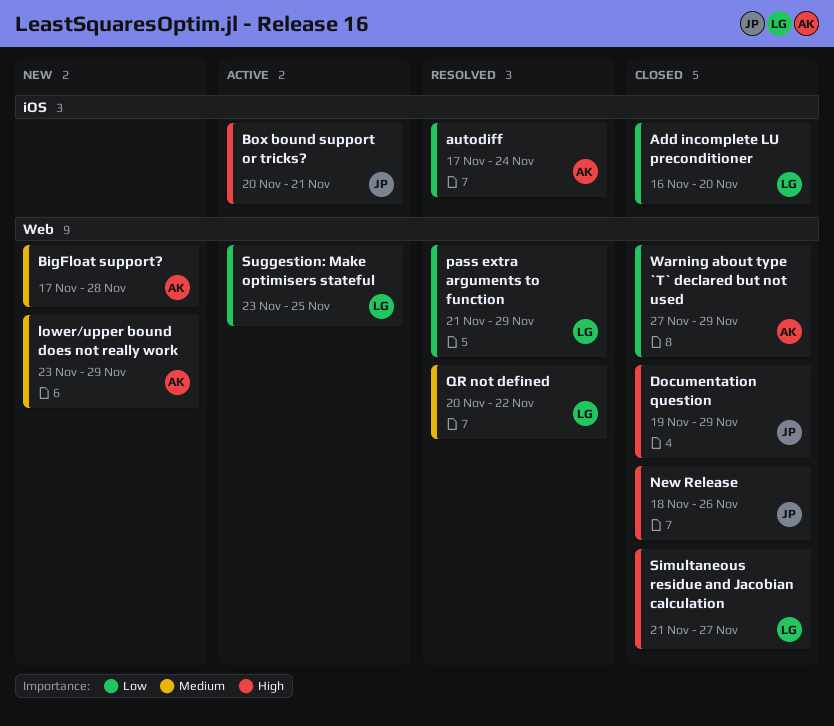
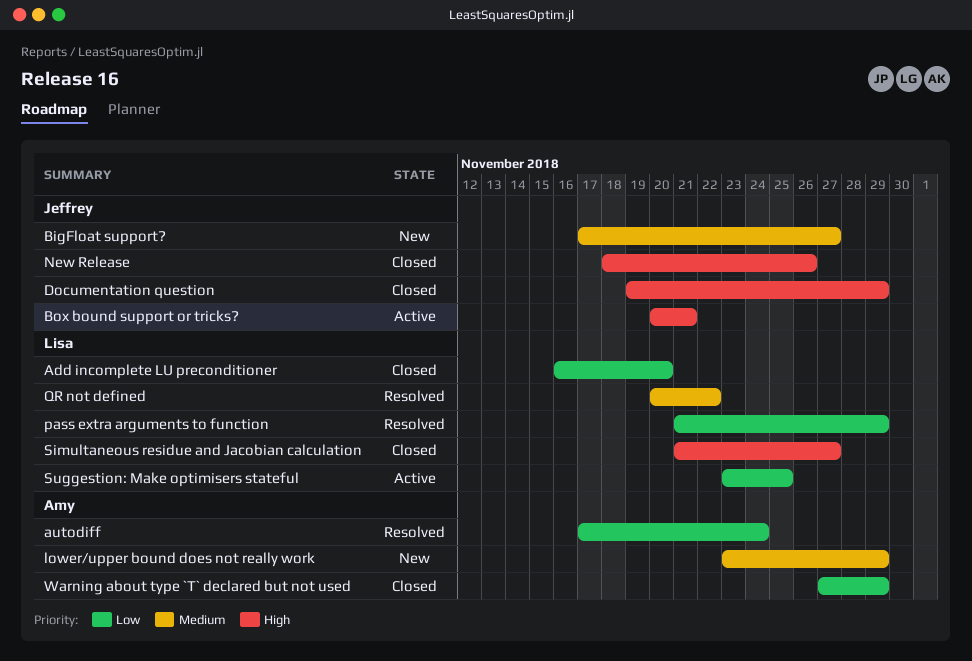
BigFloat support?, owner: Amy -> Jeffrey
BigFloat support?, due: Nov 28 -> Nov 27

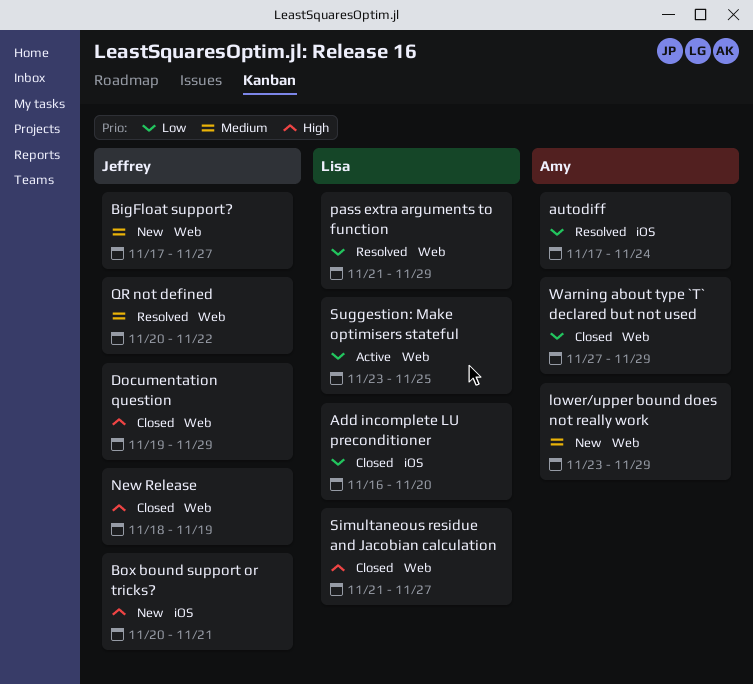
Box bound support or tricks?, status: Active -> New
New Release, due: Nov 26 -> Nov 19
QR not defined, owner: Lisa -> Jeffrey

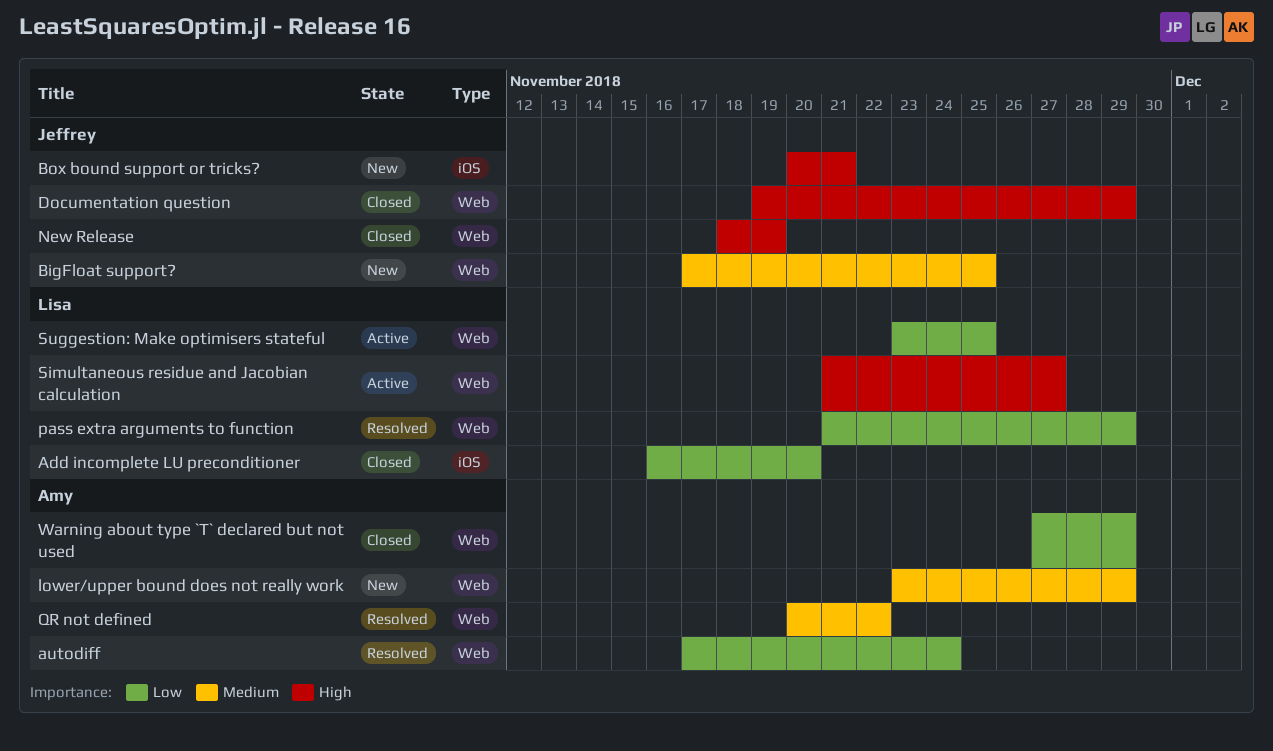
autodiff, label: iOS -> Web
BigFloat support?, due: Nov 27 -> Nov 25
QR not defined, owner: Jeffrey -> Amy
Simultaneous residue and Jacobian calculation, status: Closed -> Active

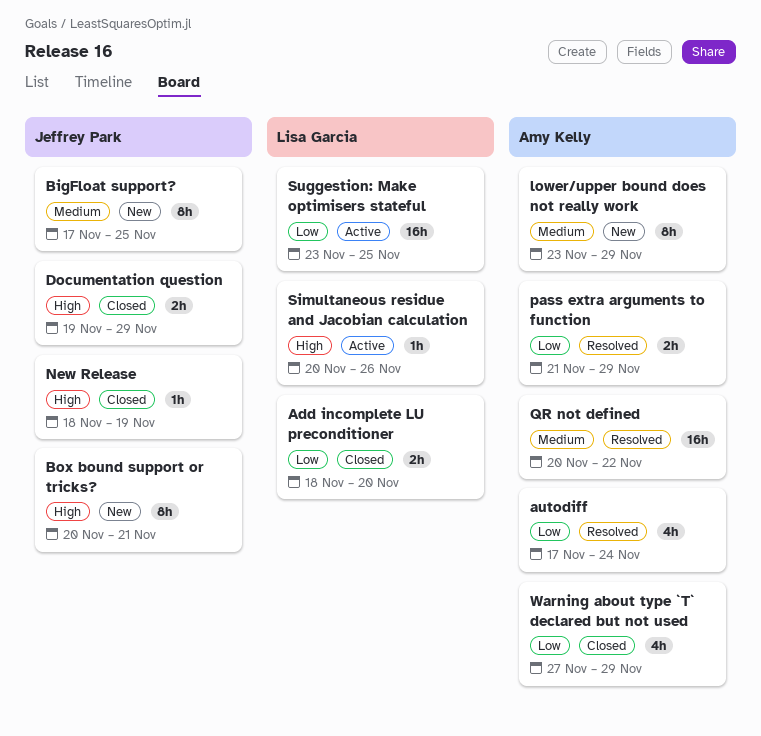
Add incomplete LU preconditioner, start: Nov 16 -> Nov 18
pass extra arguments to function, owner: Lisa Garcia -> Amy Kelly
Simultaneous residue and Jacobian calculation, start: Nov 21 -> Nov 20
Simultaneous residue and Jacobian calculation, due: Nov 27 -> Nov 26

